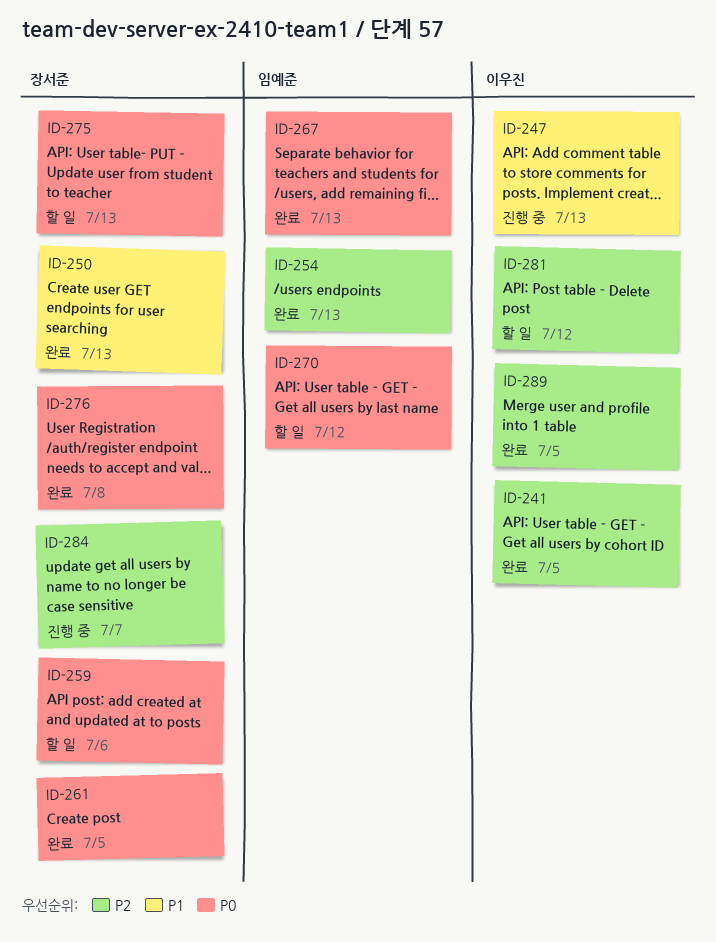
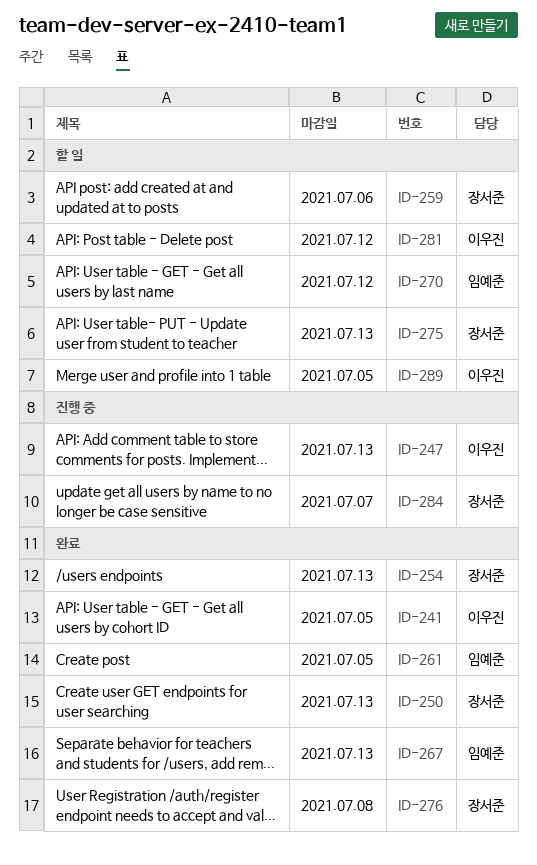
ID-254, owner: 임예준 -> 장서준
ID-261, owner: 장서준 -> 임예준
ID-289, status: 완료 -> 할 일

